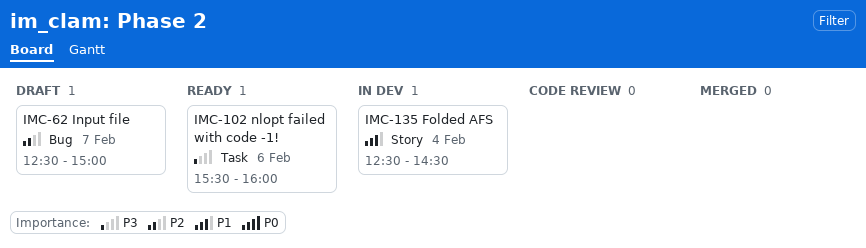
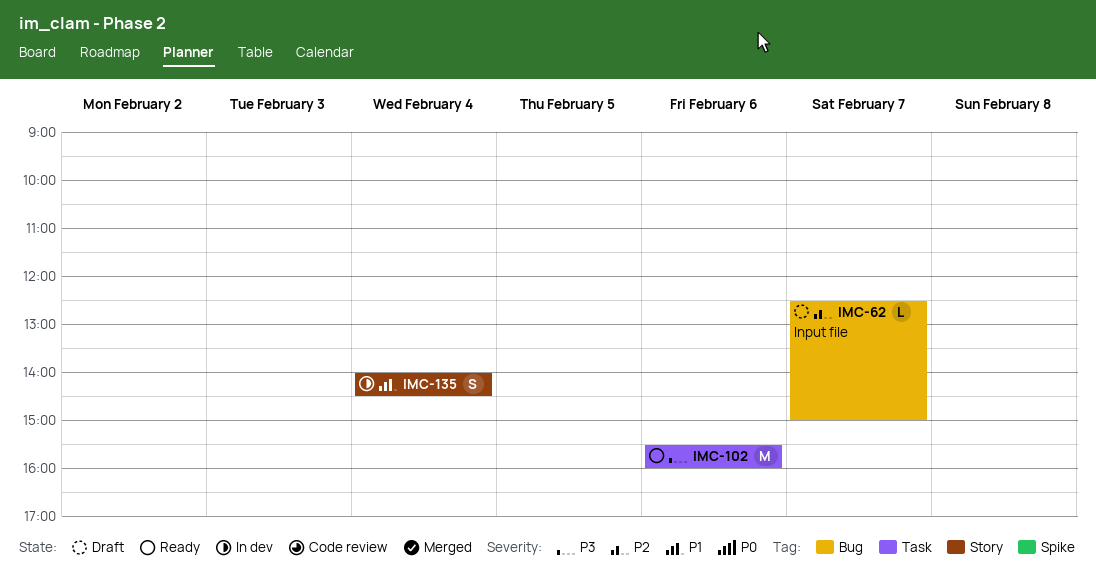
IMC-135, begins: 12:30 -> 14:00

